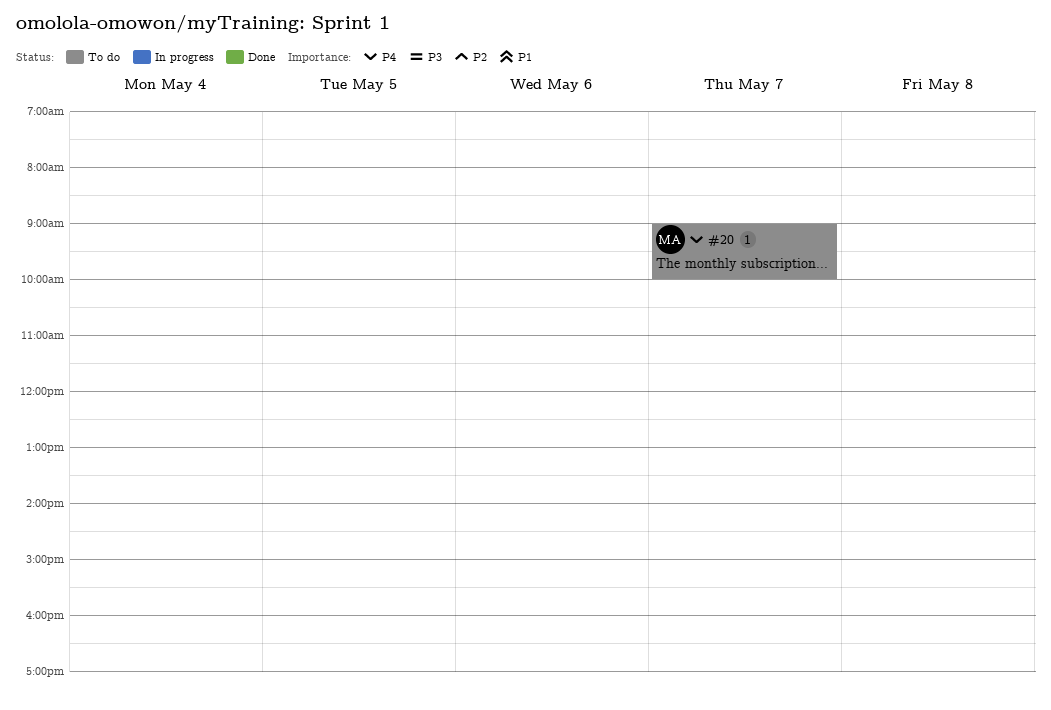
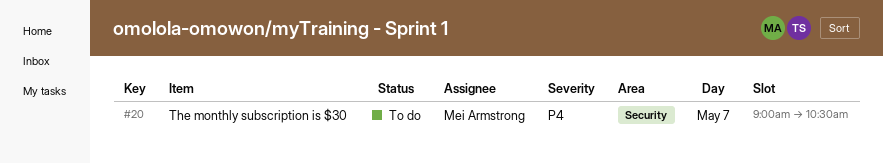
#20, ends: 10:00 -> 10:30

